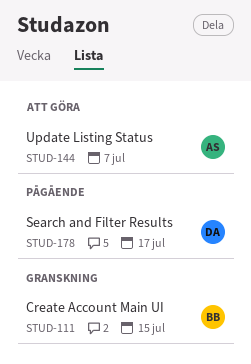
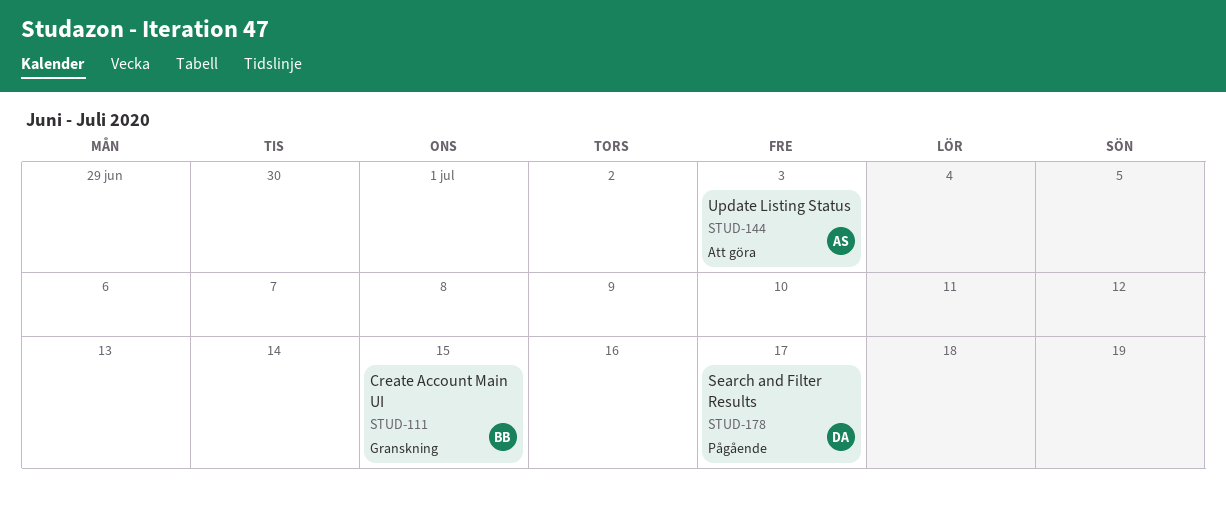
STUD-144, due: Jul 7 -> Jul 3

